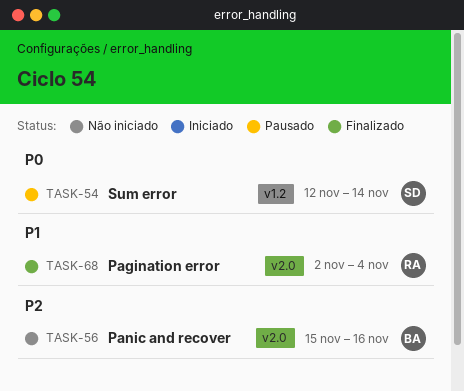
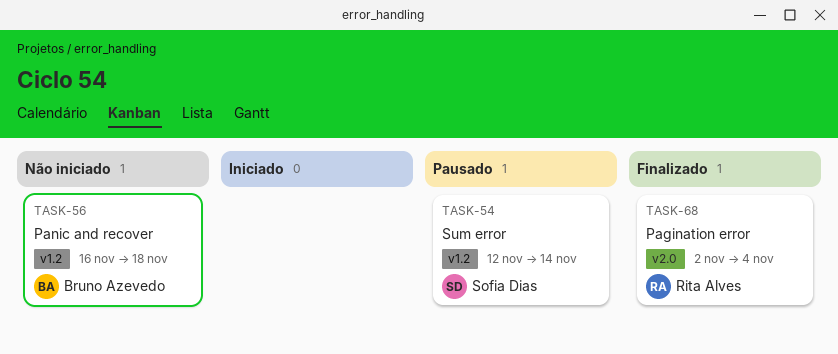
TASK-56, label: v2.0 -> v1.2
TASK-56, start: Nov 15 -> Nov 16
TASK-56, due: Nov 16 -> Nov 18

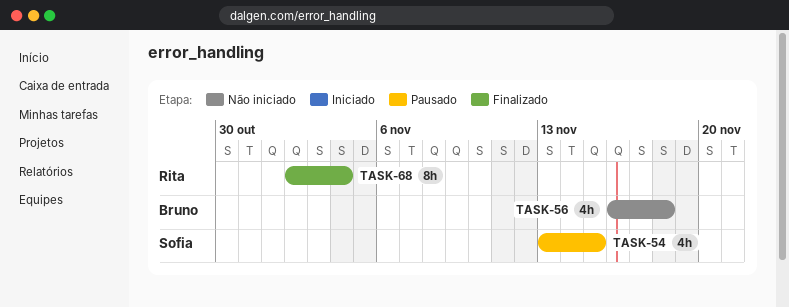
TASK-54, start: Nov 12 -> Nov 13
TASK-54, due: Nov 14 -> Nov 15

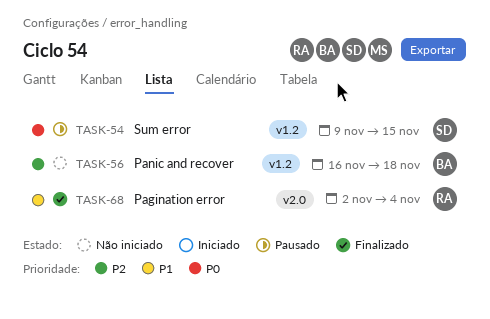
TASK-54, start: Nov 13 -> Nov 9

